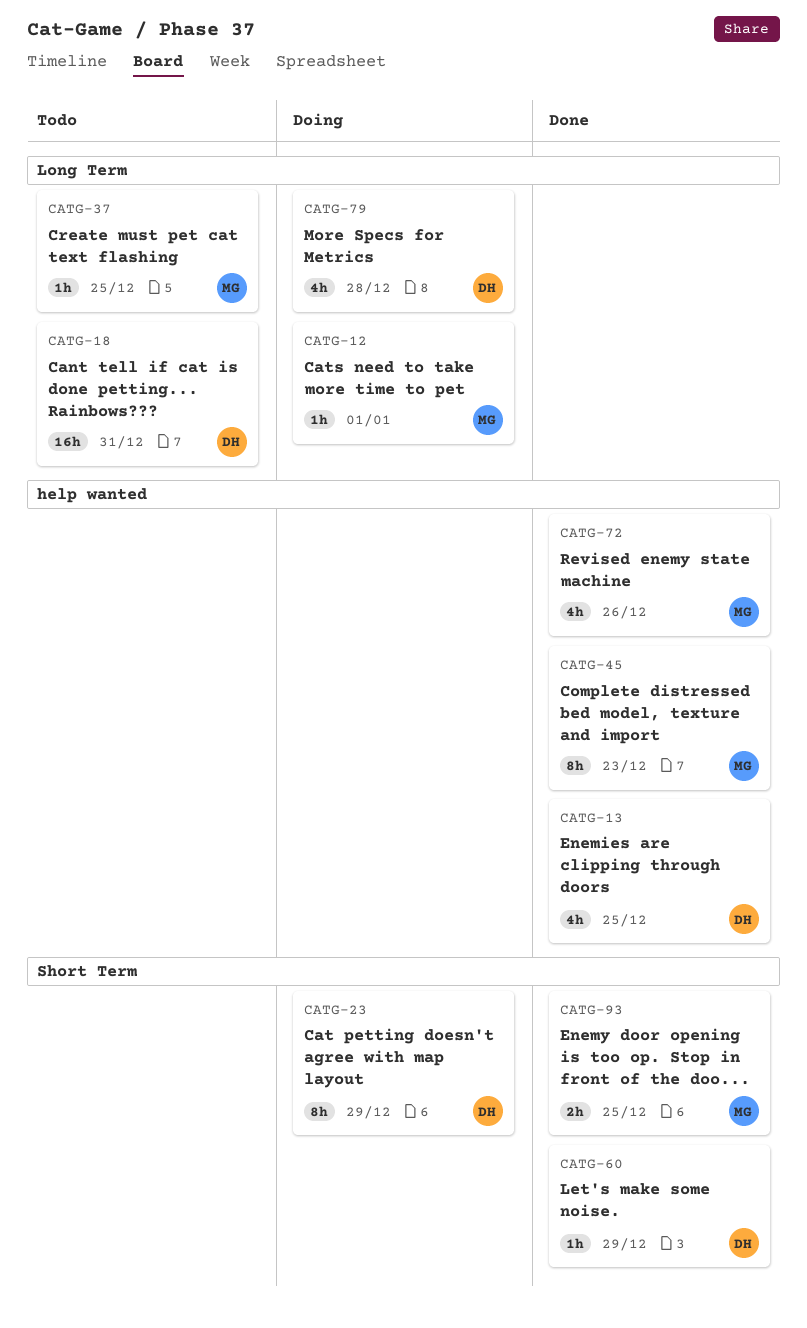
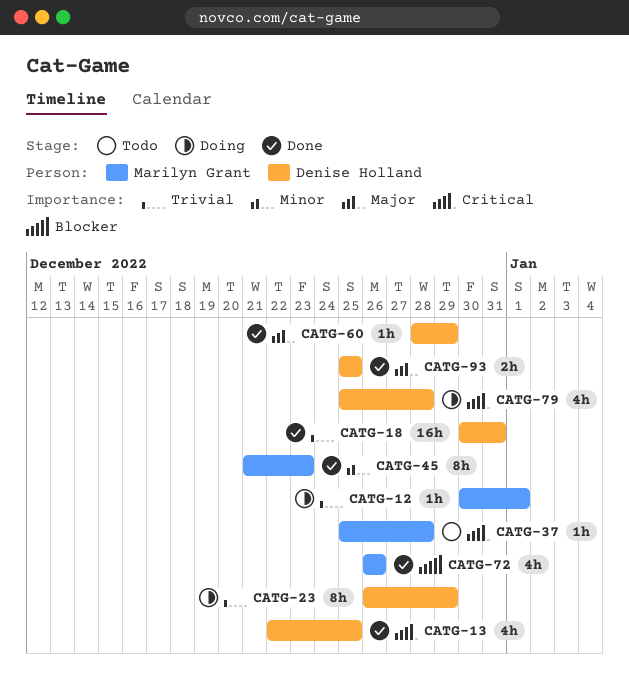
CATG-18, status: Todo -> Done
CATG-37, due: Dec 25 -> Dec 28
CATG-93, owner: Marilyn Grant -> Denise Holland

